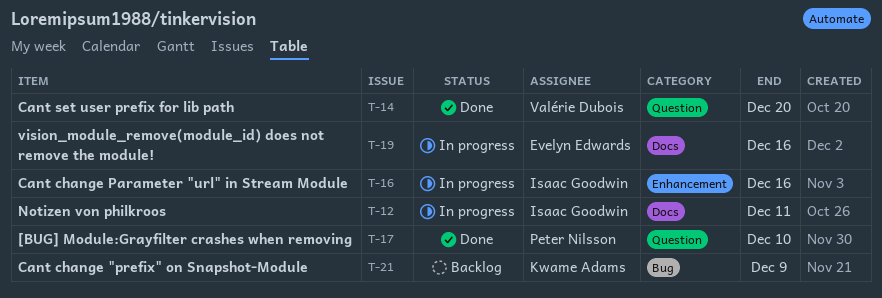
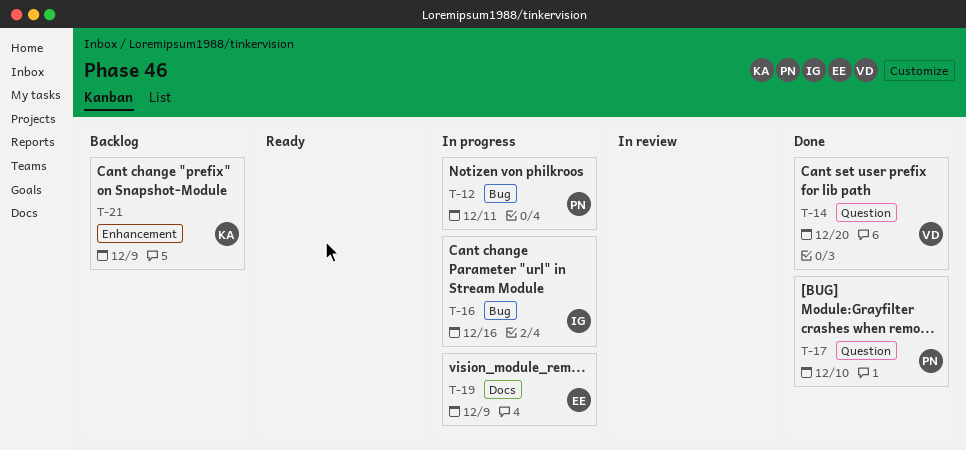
T-12, owner: Isaac Goodwin -> Peter Nilsson
T-12, label: Docs -> Bug
T-16, label: Enhancement -> Bug
T-19, due: Dec 16 -> Dec 9
T-21, label: Bug -> Enhancement

